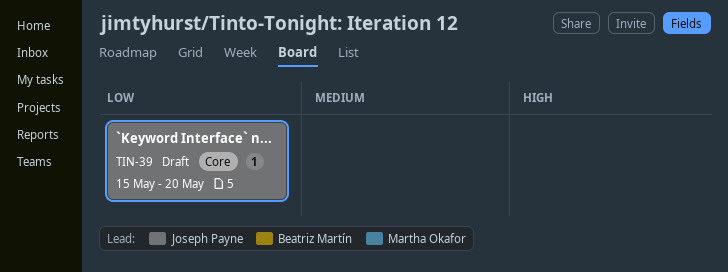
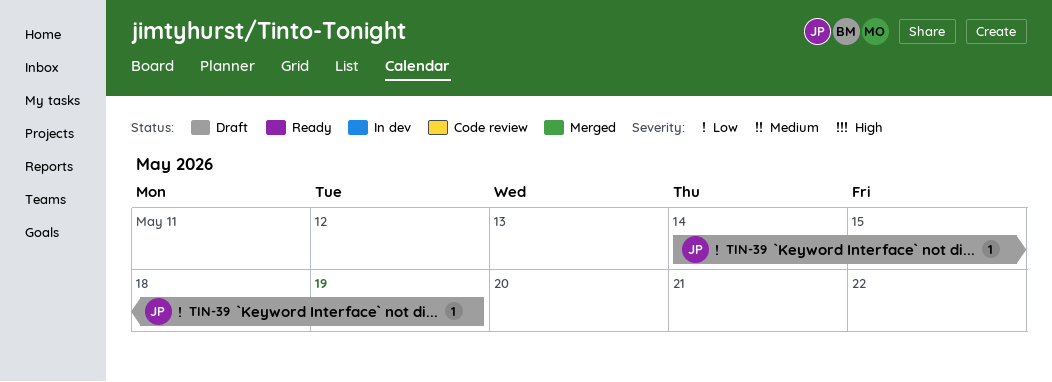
TIN-39, start: May 15 -> May 14
TIN-39, due: May 20 -> May 19

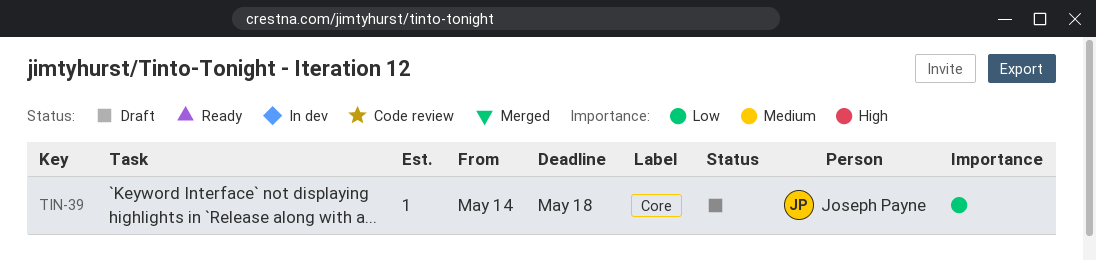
TIN-39, due: May 19 -> May 18

